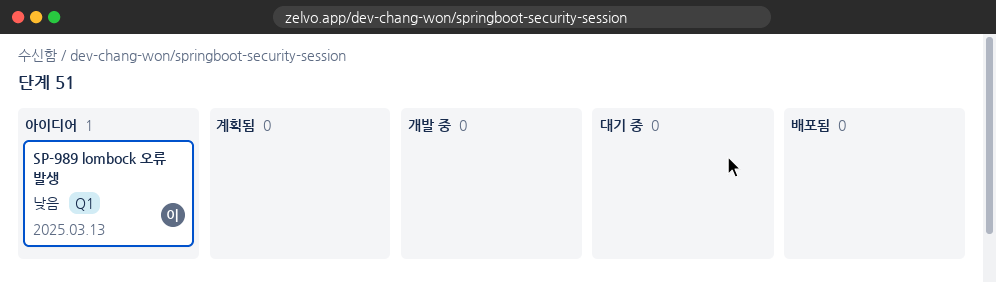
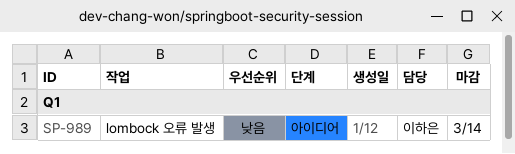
SP-989, due: Mar 13 -> Mar 14

